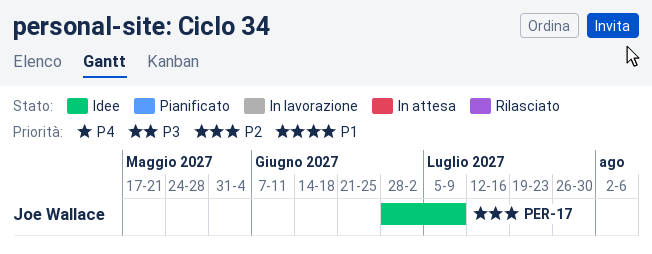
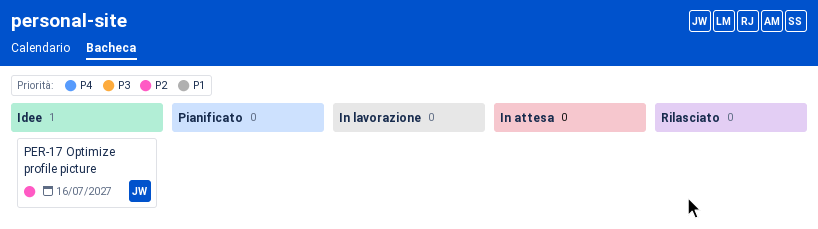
PER-17, due: Jul 9 -> Jul 16

